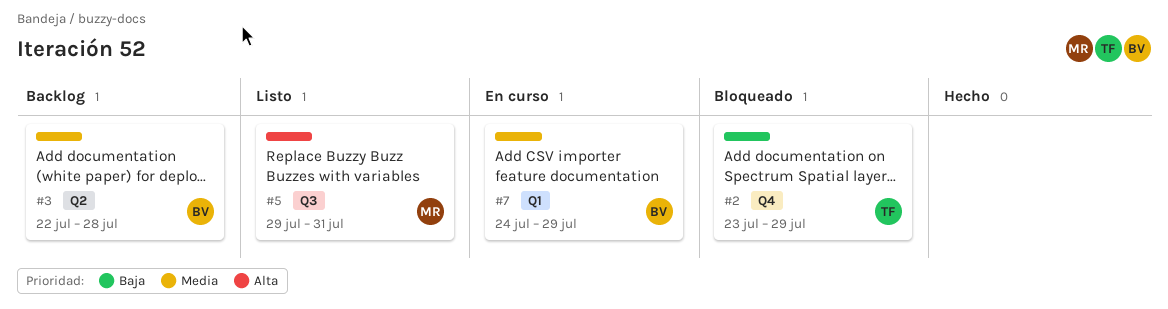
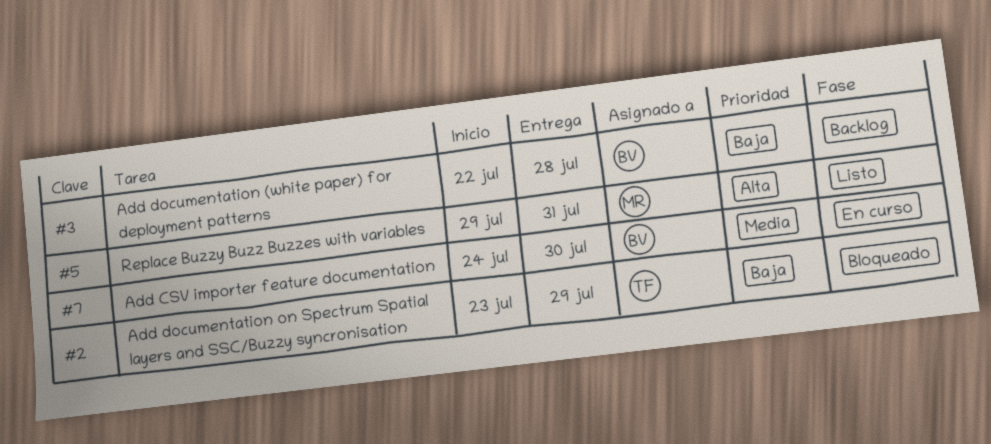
#3, priority: Media -> Baja
#7, due: Jul 29 -> Jul 30

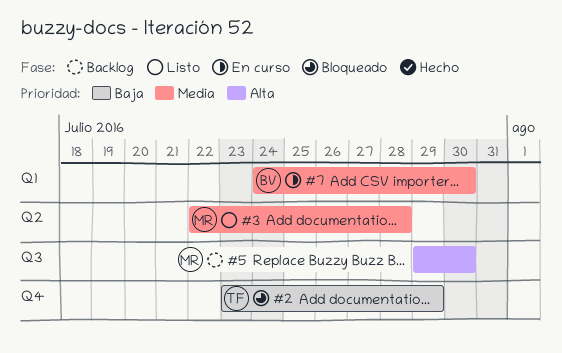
#3, status: Backlog -> Listo
#3, owner: BV -> MR
#3, priority: Baja -> Media
#5, status: Listo -> Backlog
#5, due: Jul 31 -> Jul 30

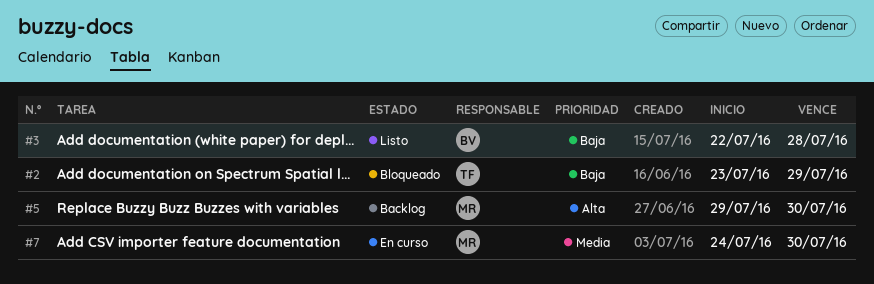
#3, owner: MR -> BV
#3, priority: Media -> Baja
#7, owner: BV -> MR

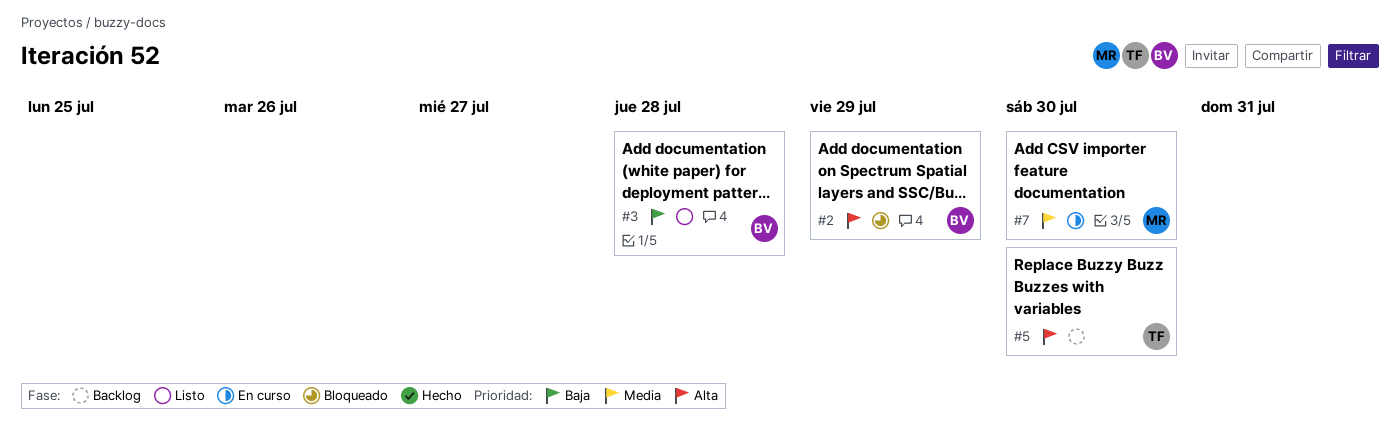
#2, owner: TF -> BV
#2, priority: Baja -> Alta
#5, owner: MR -> TF

